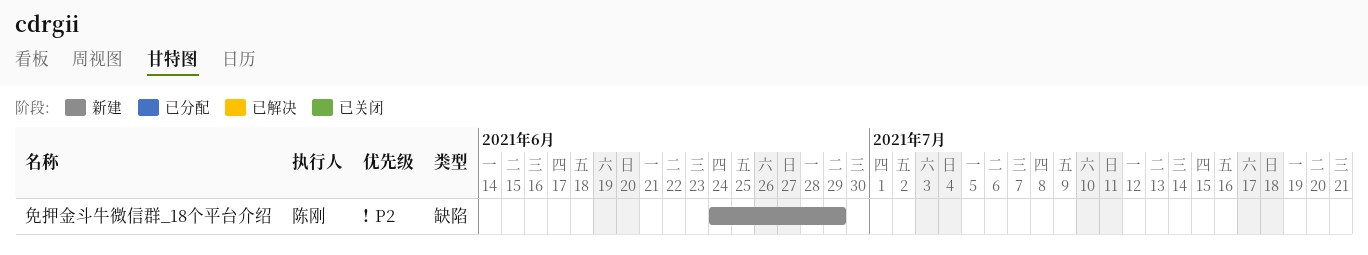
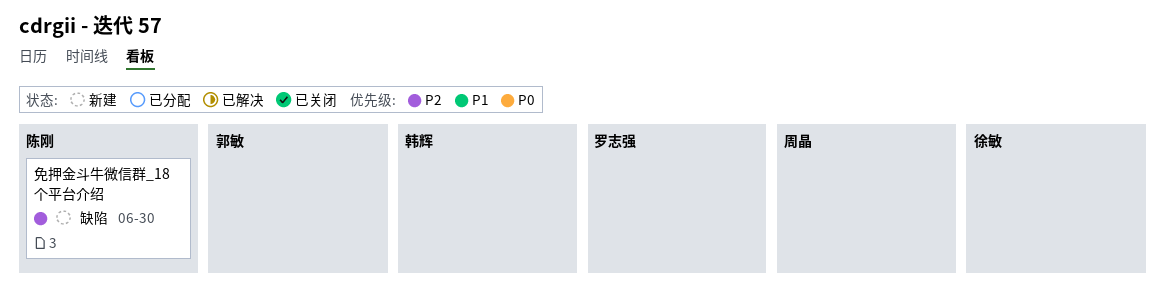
免押金斗牛微信群_18个平台介绍, due: Jun 29 -> Jun 30

